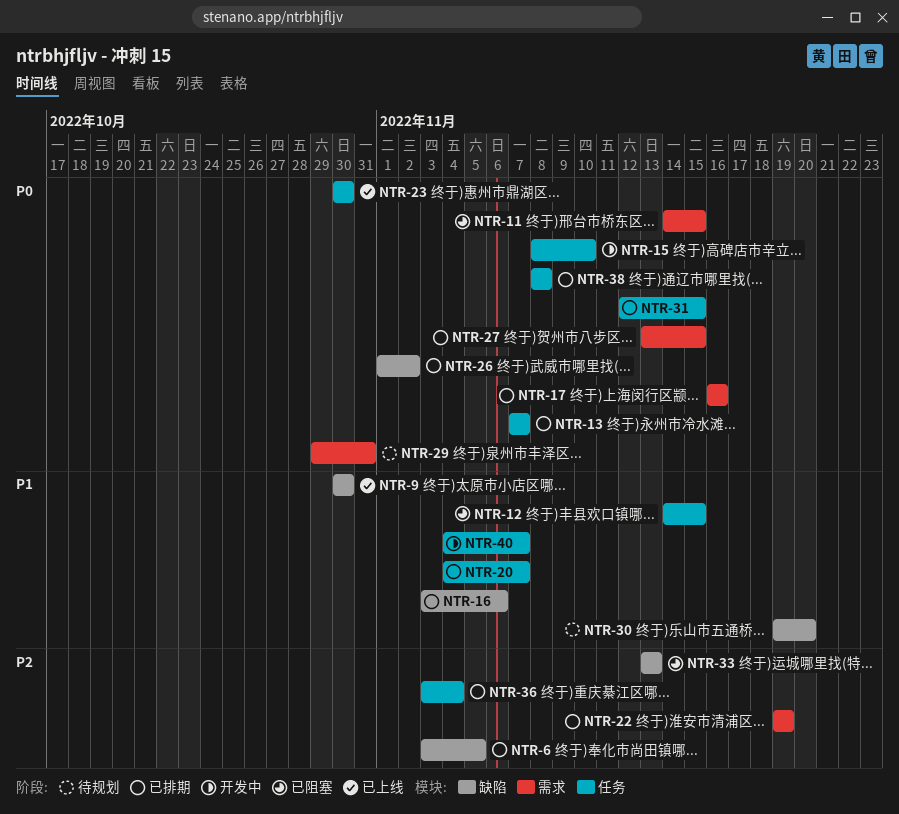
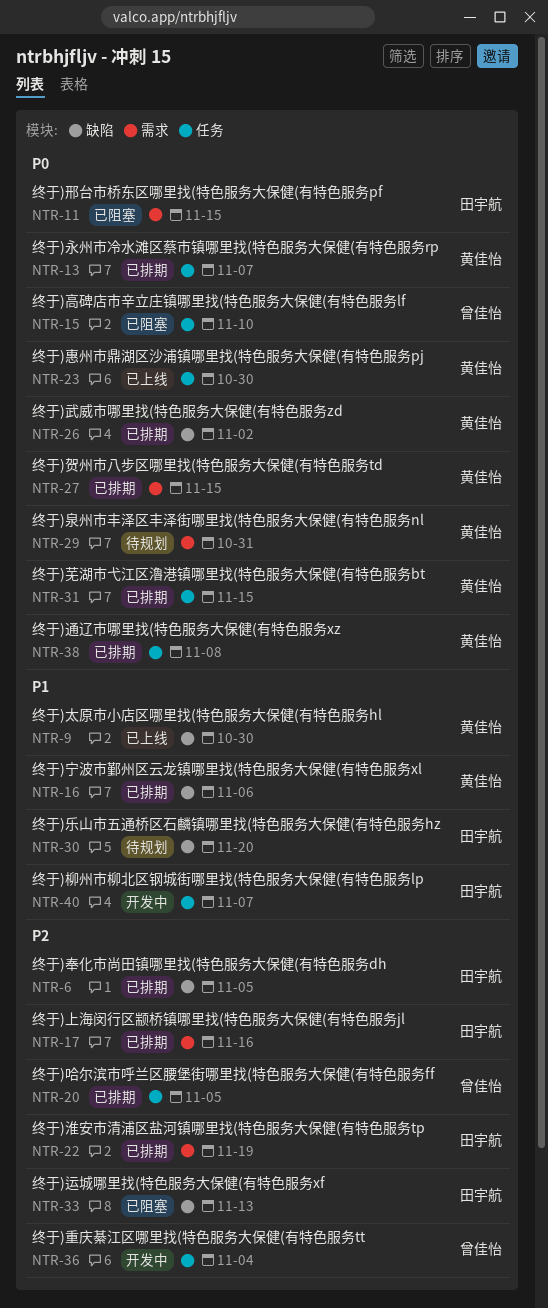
NTR-12: present -> none
NTR-15, status: 开发中 -> 已阻塞
NTR-17, priority: P0 -> P2
NTR-20, priority: P1 -> P2
NTR-20, due: Nov 7 -> Nov 5
NTR-36, status: 已排期 -> 开发中

